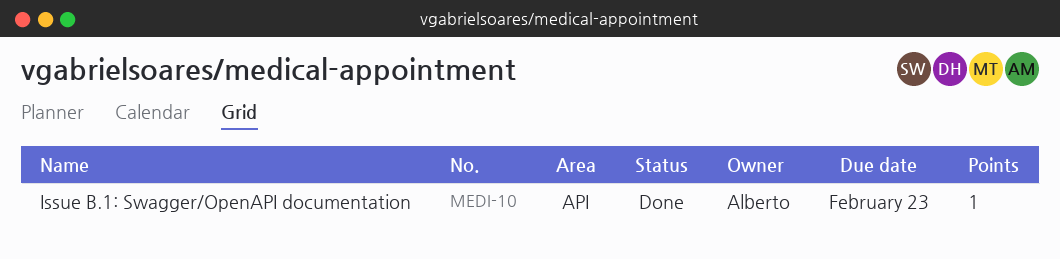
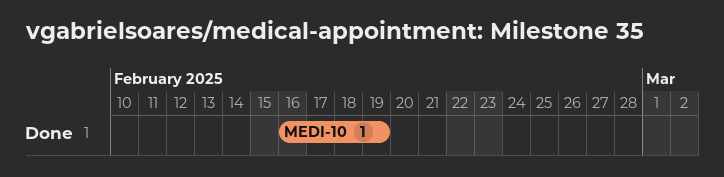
MEDI-10, due: Feb 23 -> Feb 19

